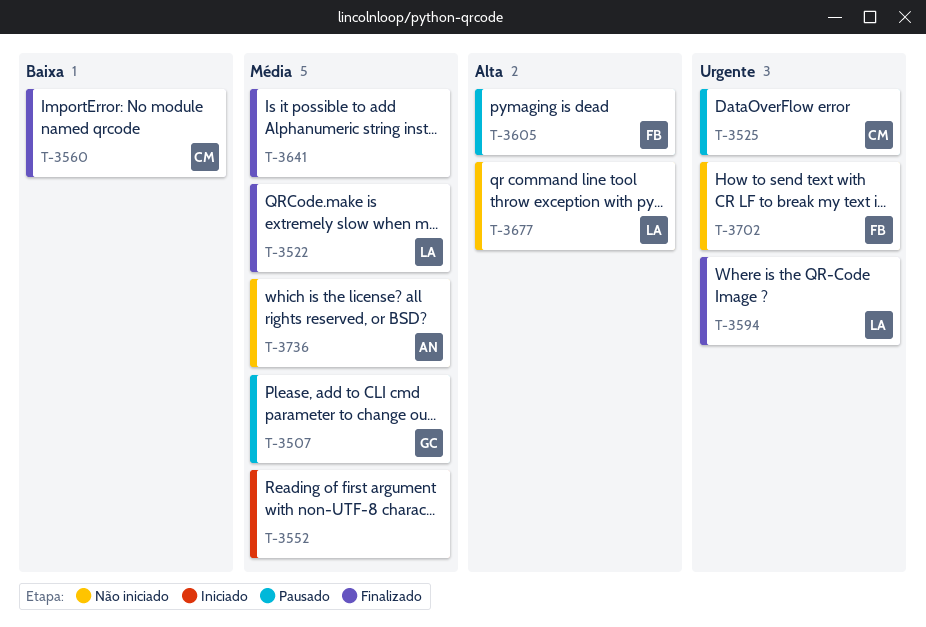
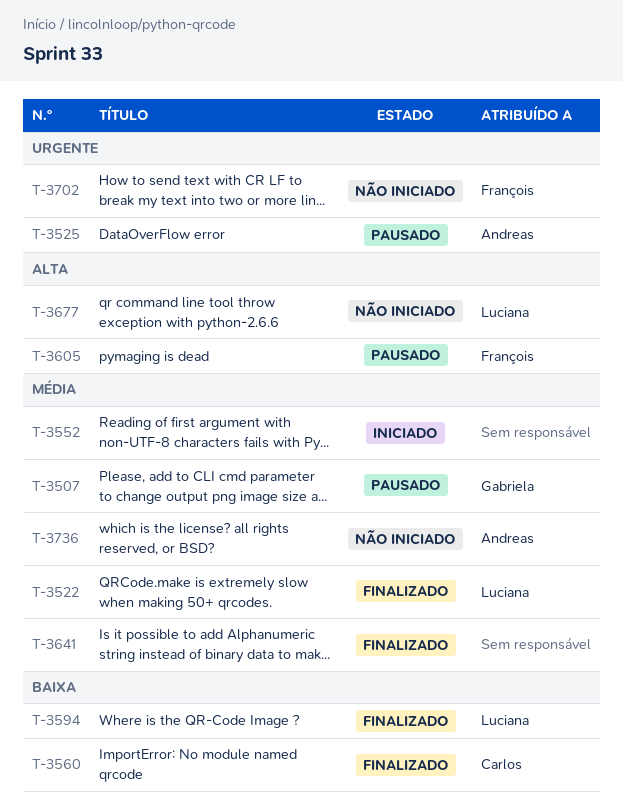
T-3525, owner: Carlos -> Andreas
T-3594, priority: Urgente -> Baixa

